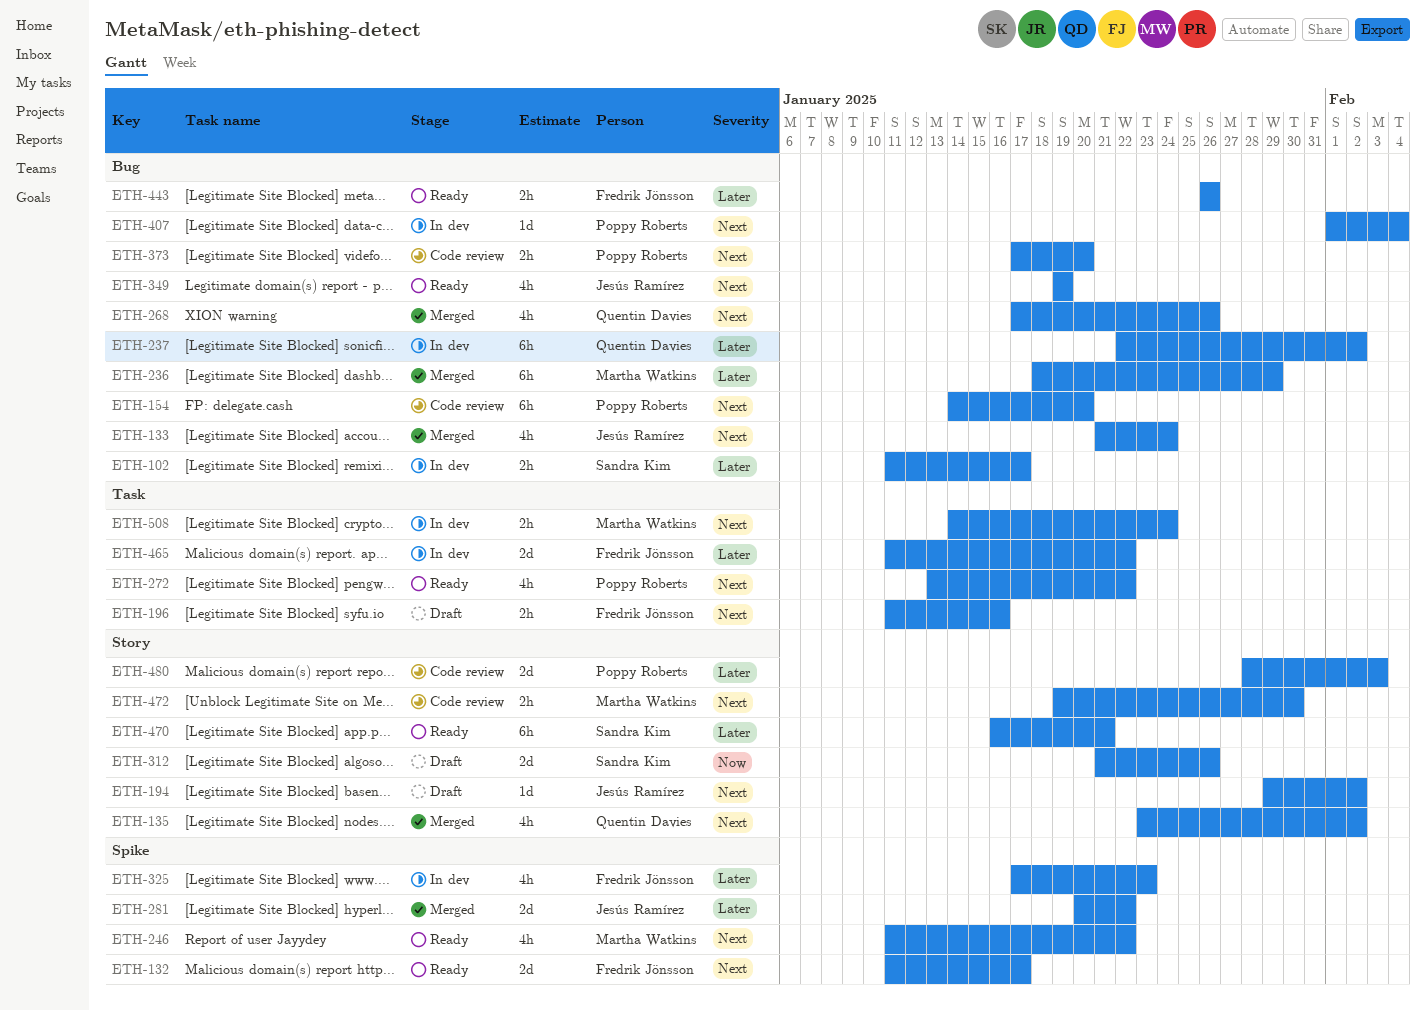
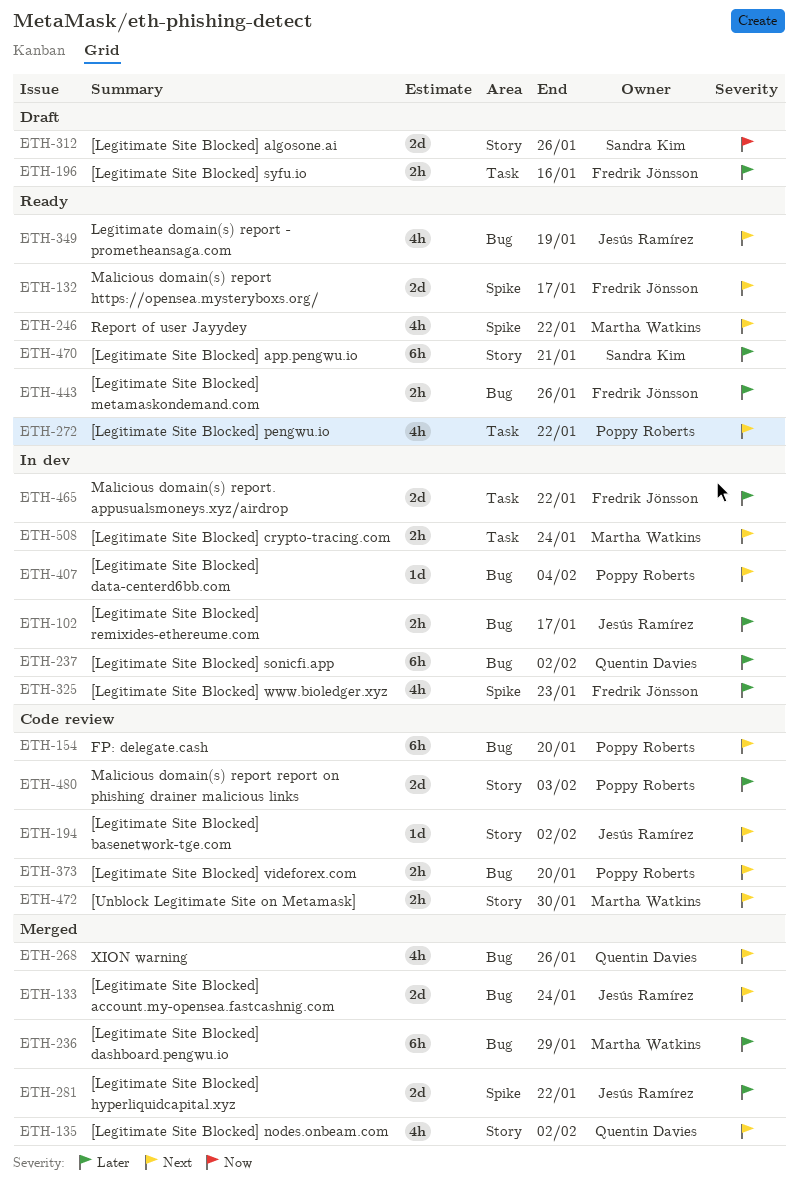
ETH-102, owner: Sandra Kim -> Jesús Ramírez
ETH-133, estimate: 4h -> 2d
ETH-194, status: Draft -> Code review
ETH-196, priority: Next -> Later

